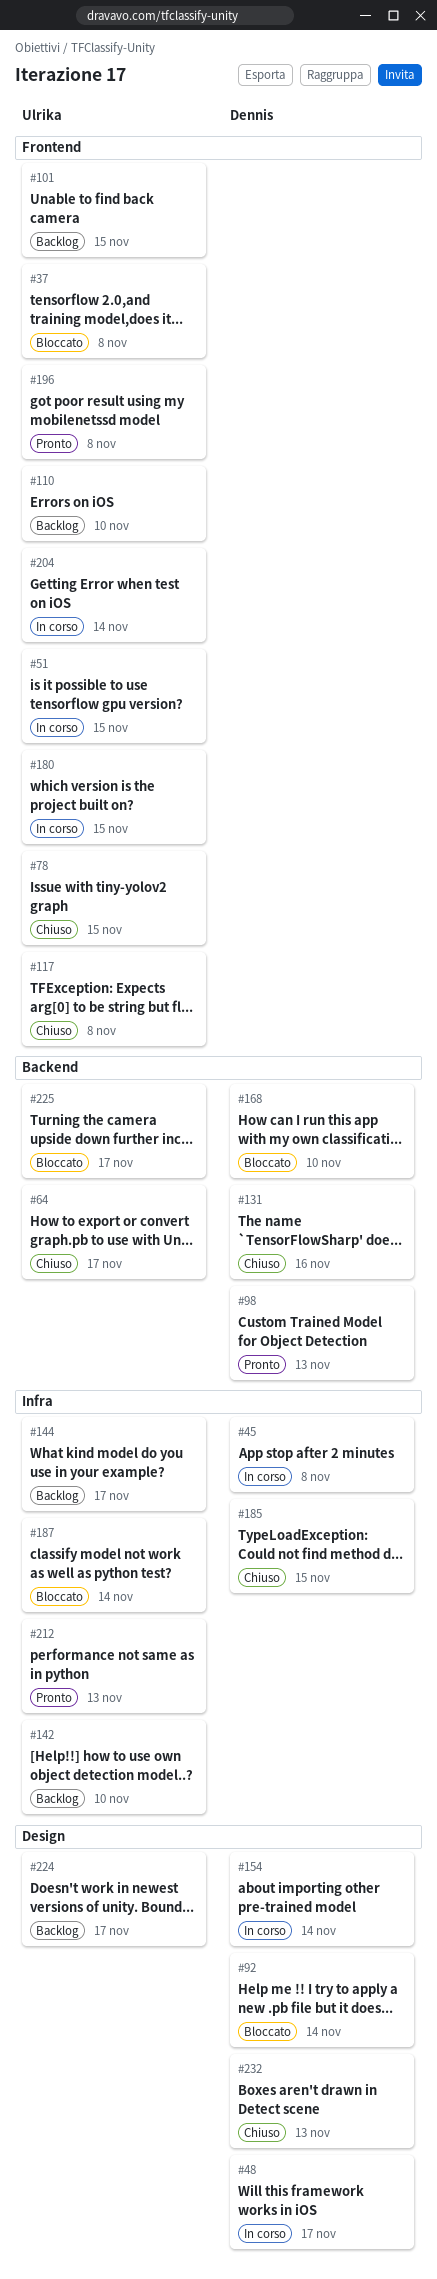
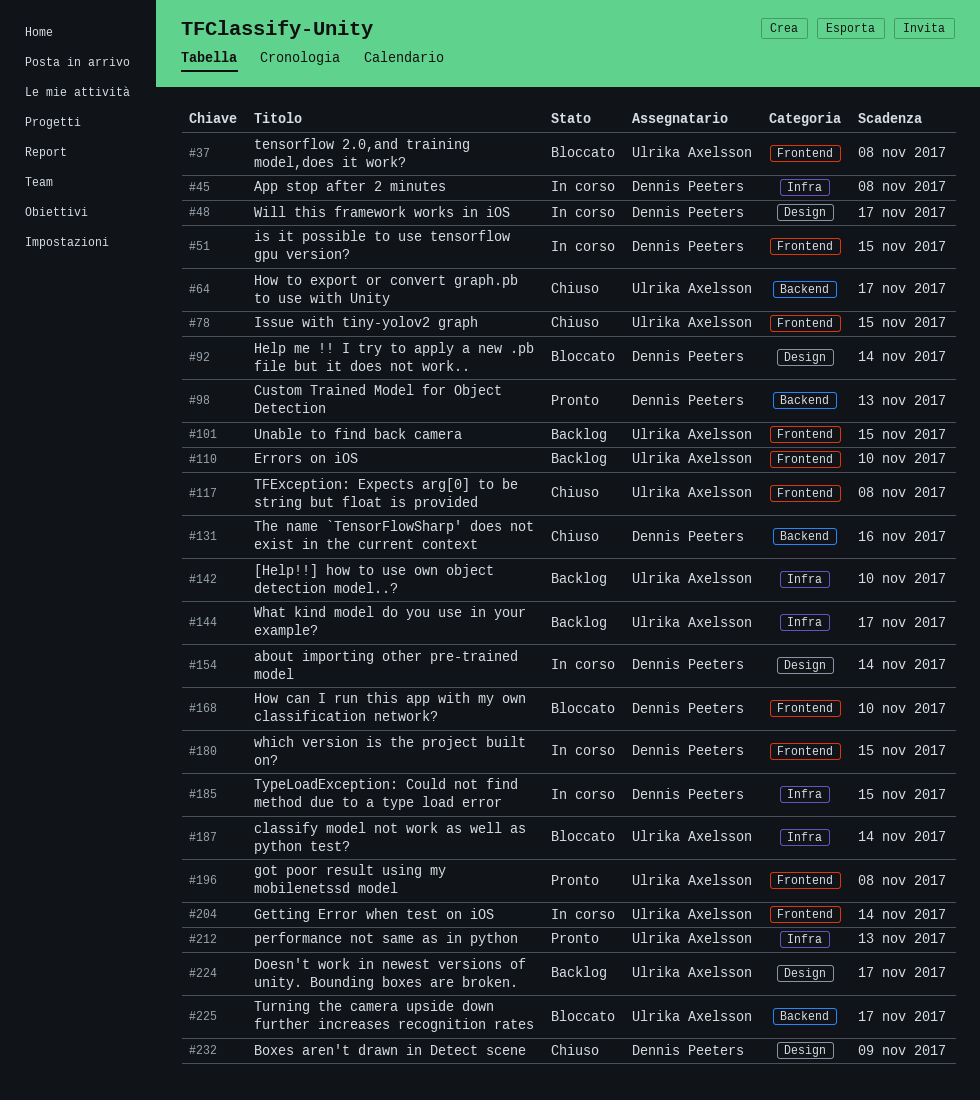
#51, owner: Ulrika Axelsson -> Dennis Peeters
#168, label: Backend -> Frontend
#180, owner: Ulrika Axelsson -> Dennis Peeters
#185, status: Chiuso -> In corso
#232, due: Nov 13 -> Nov 9

